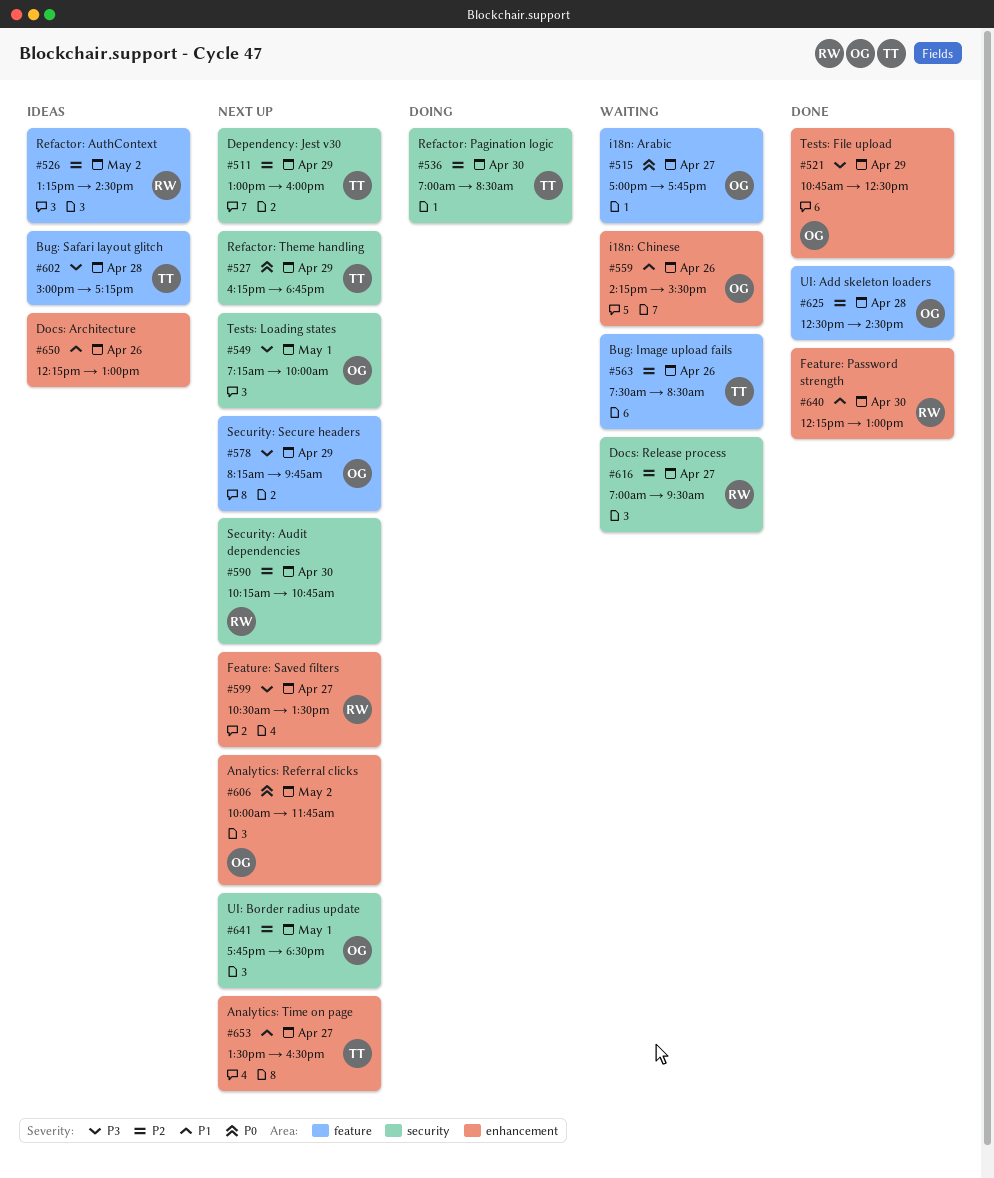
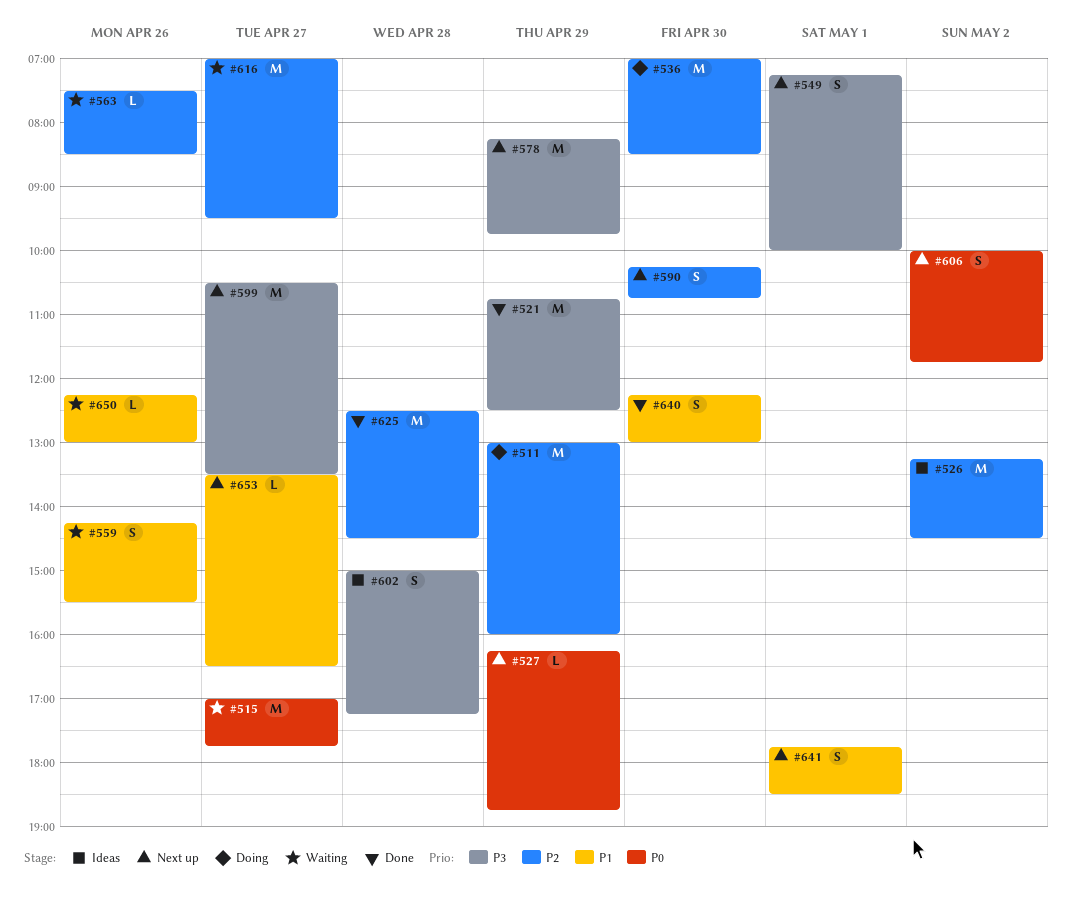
#511, status: Next up -> Doing
#641, priority: P2 -> P1
#650, status: Ideas -> Waiting

